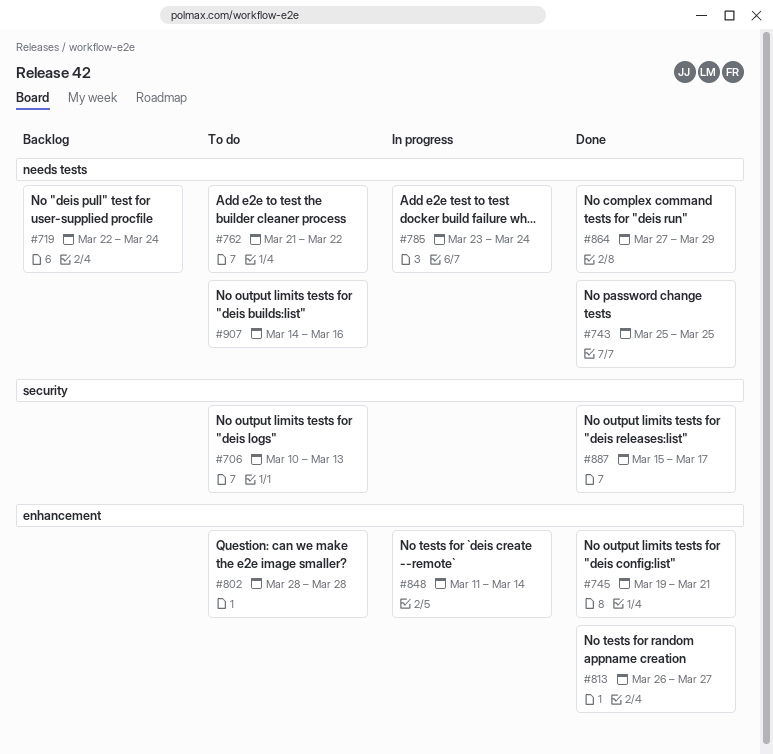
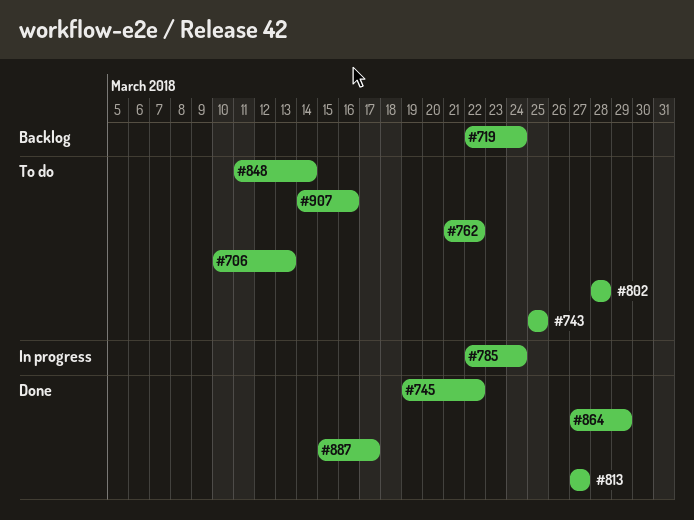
#743, status: Done -> To do
#745, due: Mar 21 -> Mar 22
#785, start: Mar 23 -> Mar 22
#813, start: Mar 26 -> Mar 27
#848, status: In progress -> To do

